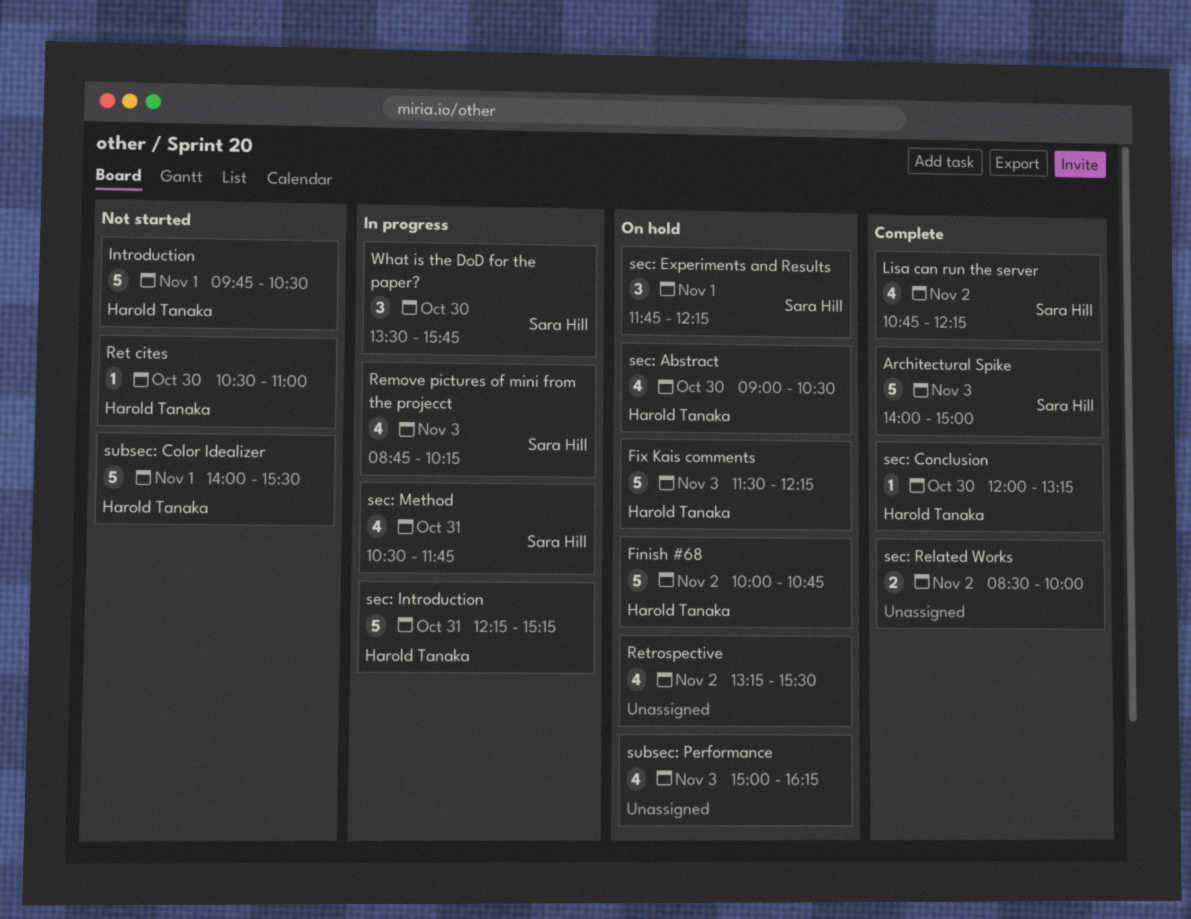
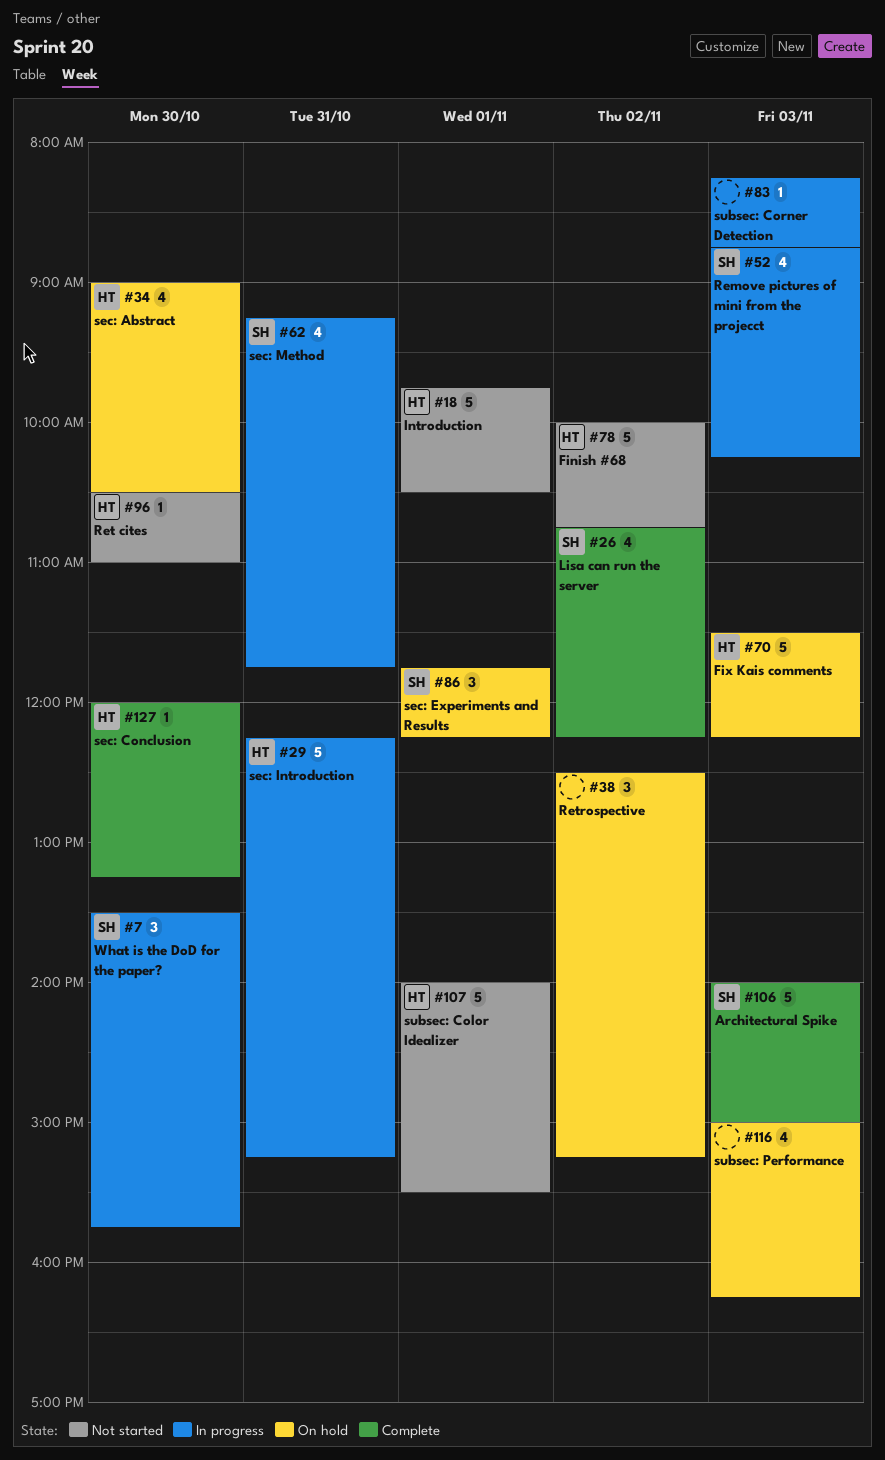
Finish #68, status: On hold -> Not started
Retrospective, estimate: 4 -> 3
Retrospective, begins: 13:15 -> 12:30
Retrospective, ends: 15:30 -> 15:15
sec: Method, begins: 10:30 -> 09:15
sec: Related Works: present -> none
subsec: Corner Detection: none -> present

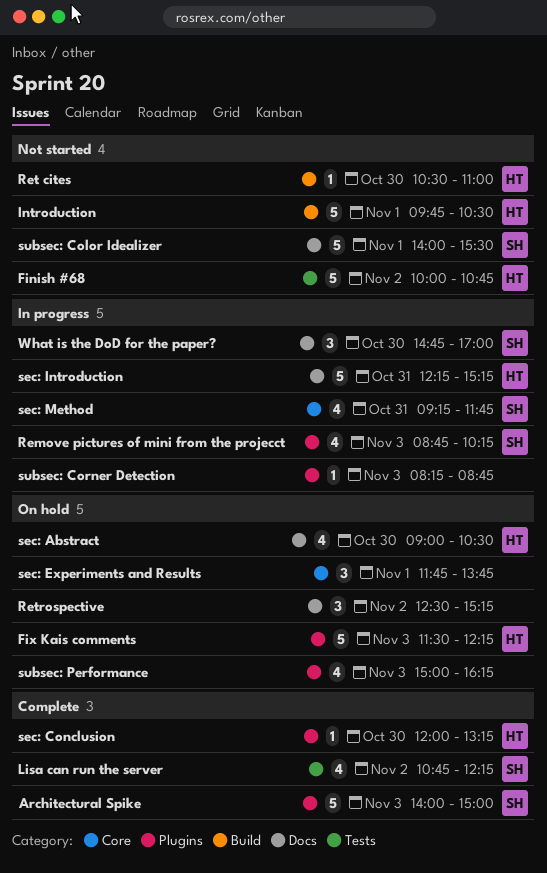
sec: Experiments and Results, owner: SH -> none
sec: Experiments and Results, ends: 12:15 -> 13:45
subsec: Color Idealizer, owner: HT -> SH
What is the DoD for the paper?, begins: 13:30 -> 14:45
What is the DoD for the paper?, ends: 15:45 -> 17:00

